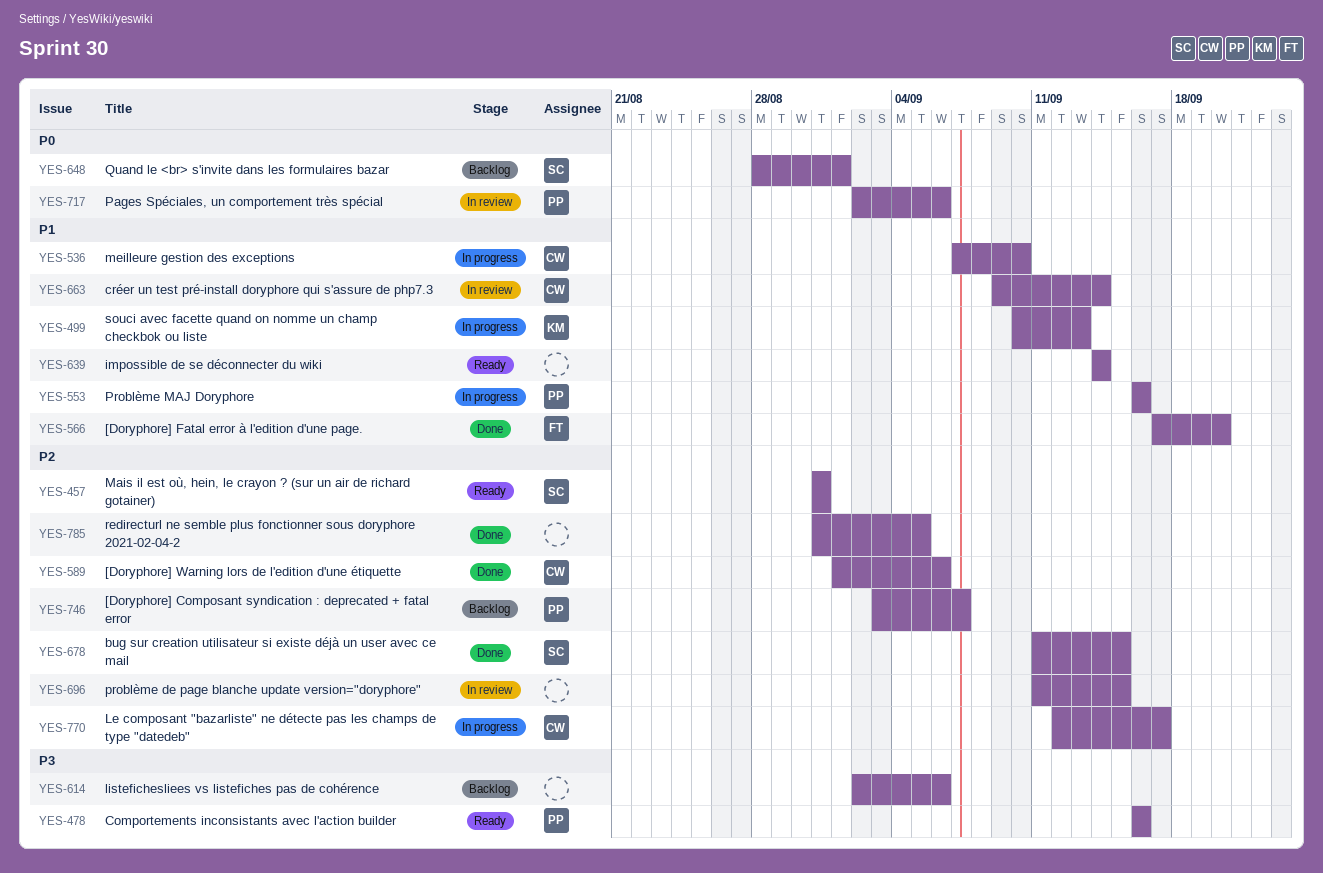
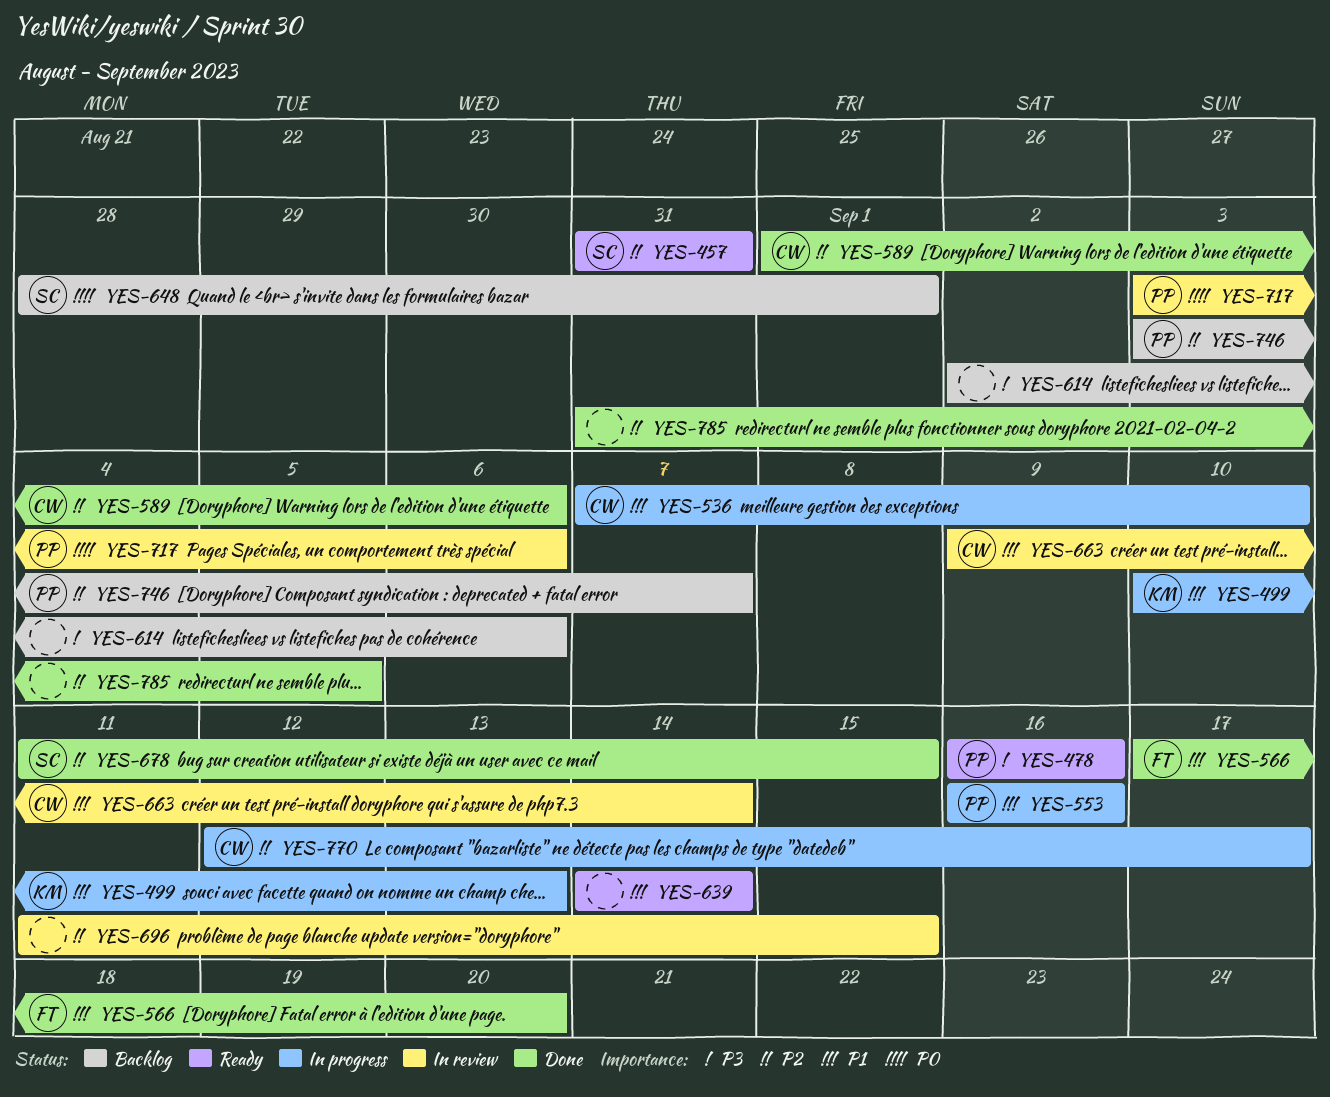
YES-717, start: Sep 2 -> Sep 3

